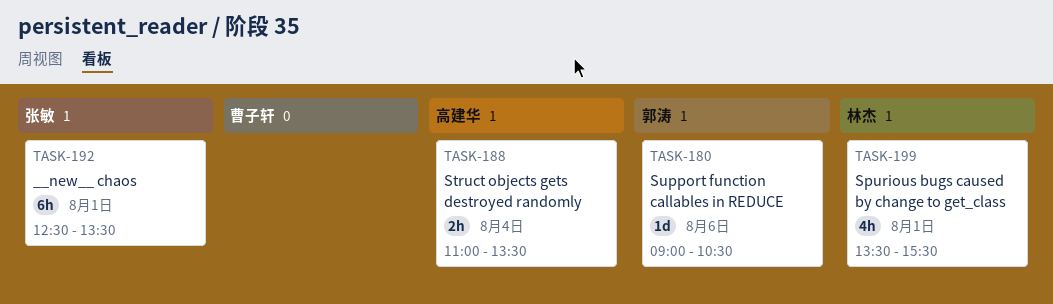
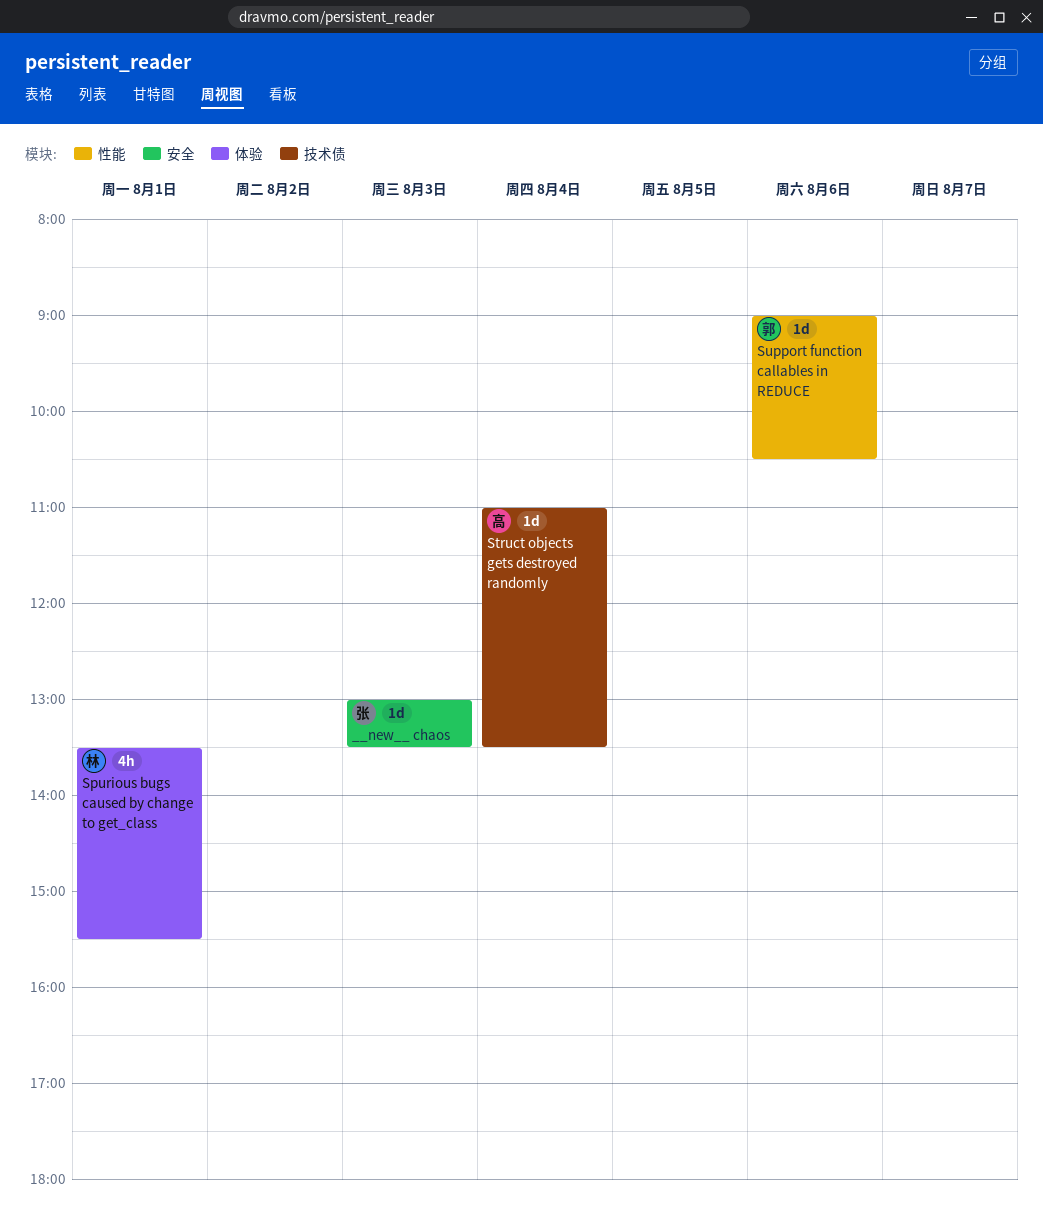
__new__ chaos, estimate: 6h -> 1d
__new__ chaos, day: Aug 1 -> Aug 3
__new__ chaos, begins: 12:30 -> 13:00
Struct objects gets destroyed randomly, estimate: 2h -> 1d

